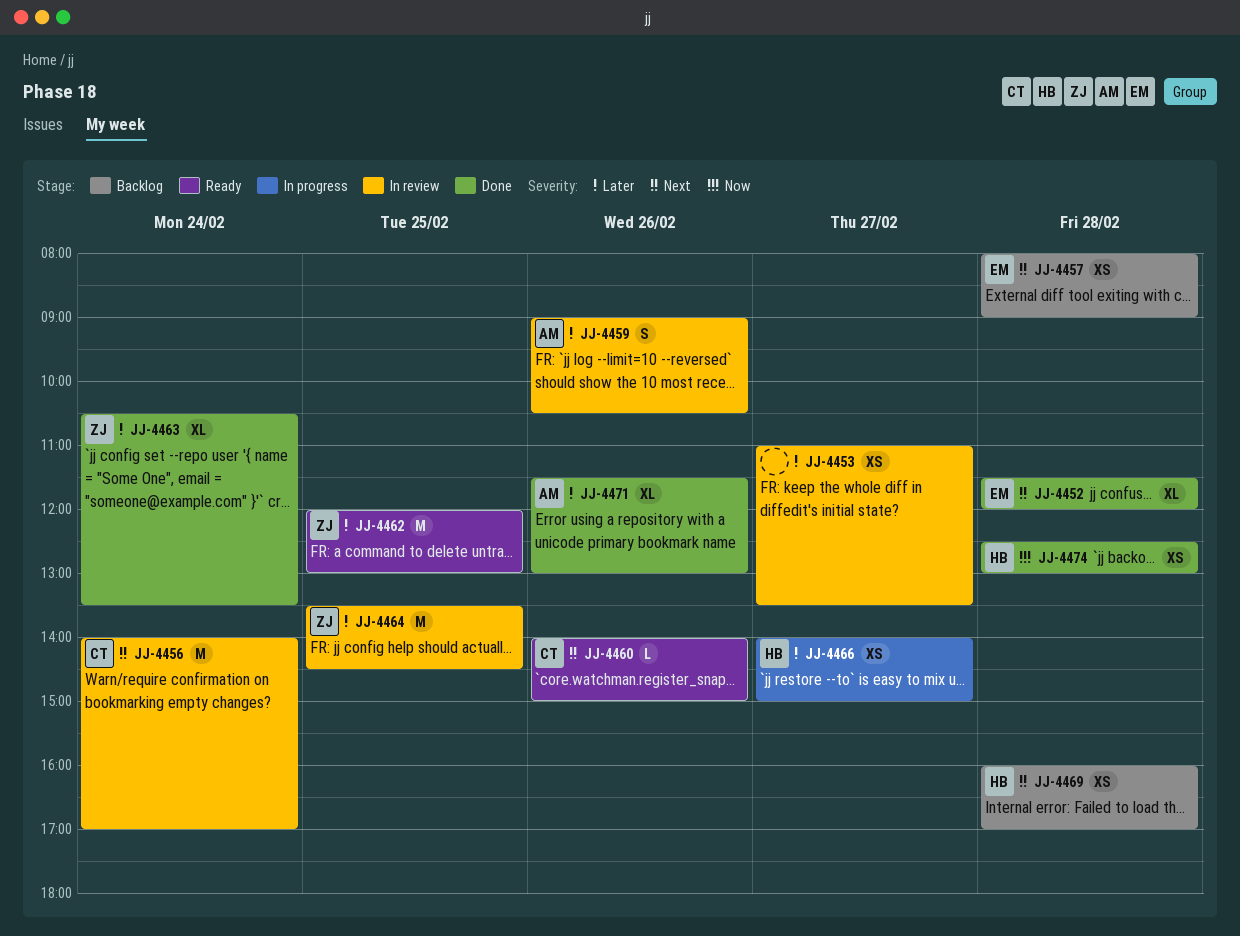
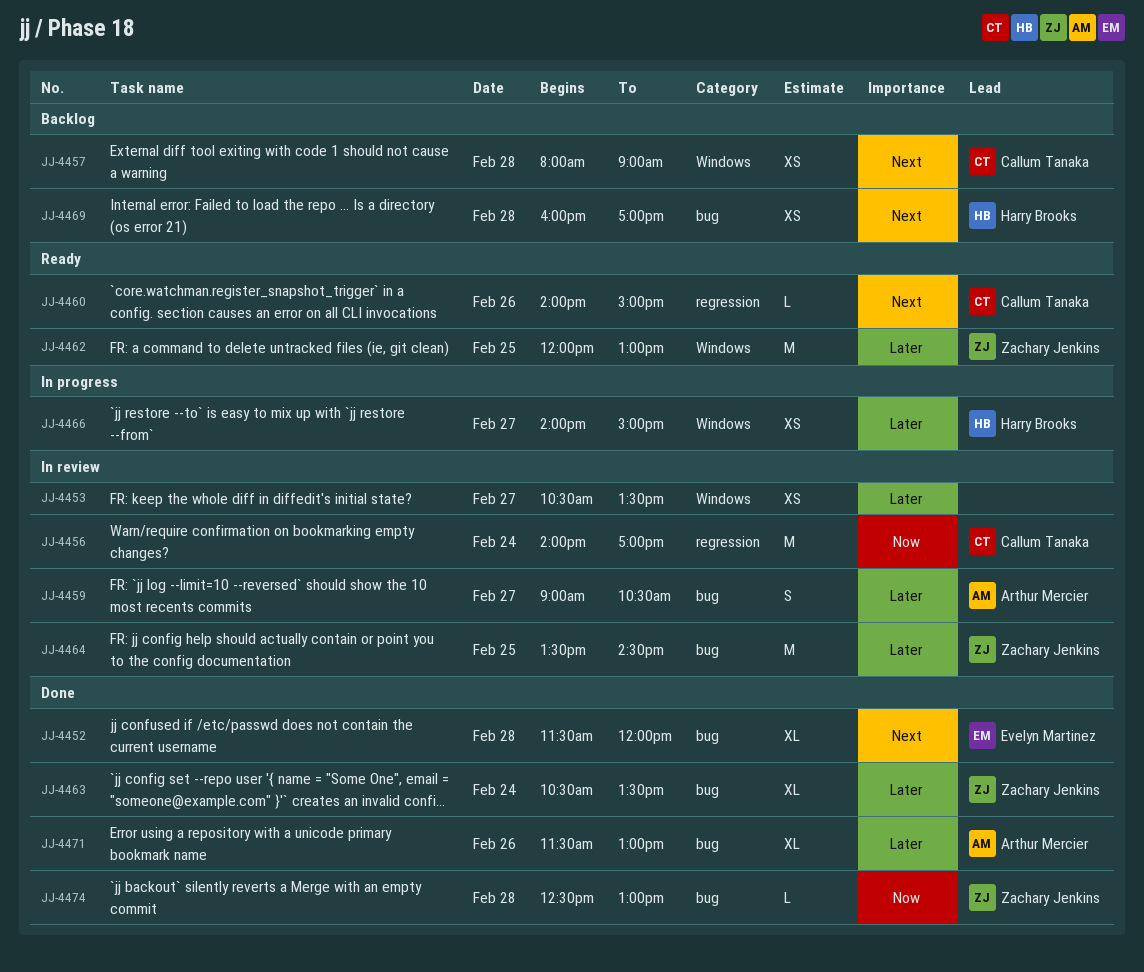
JJ-4453, begins: 11:00 -> 10:30
JJ-4456, priority: Next -> Now
JJ-4457, owner: Evelyn Martinez -> Callum Tanaka
JJ-4459, day: Feb 26 -> Feb 27
JJ-4474, owner: Harry Brooks -> Zachary Jenkins
JJ-4474, estimate: XS -> L

